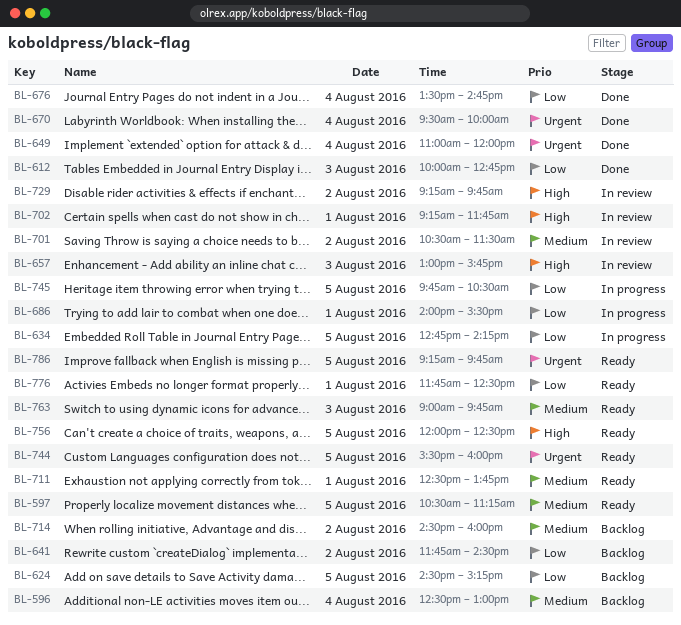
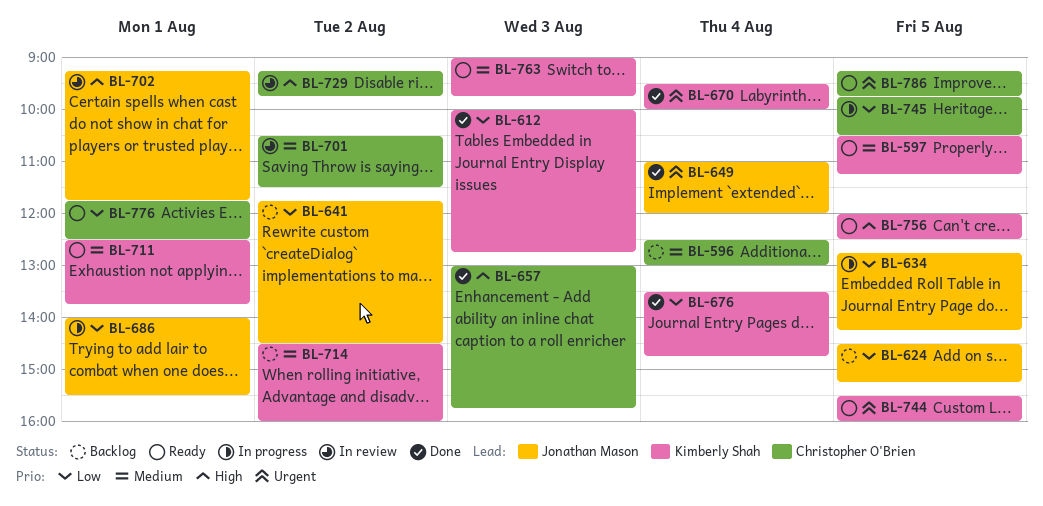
BL-657, status: In review -> Done

